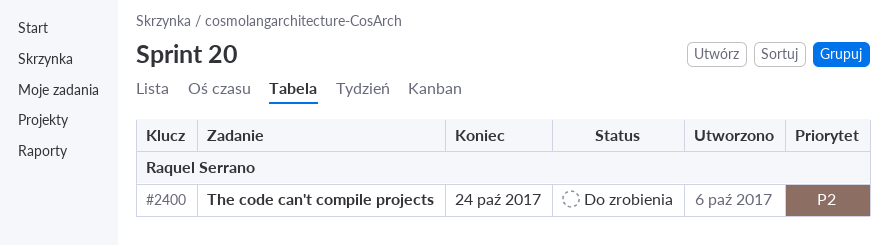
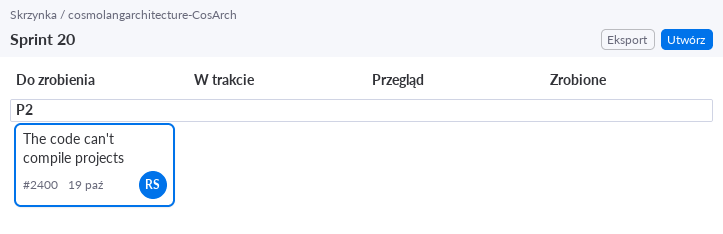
#2400, due: Oct 24 -> Oct 19

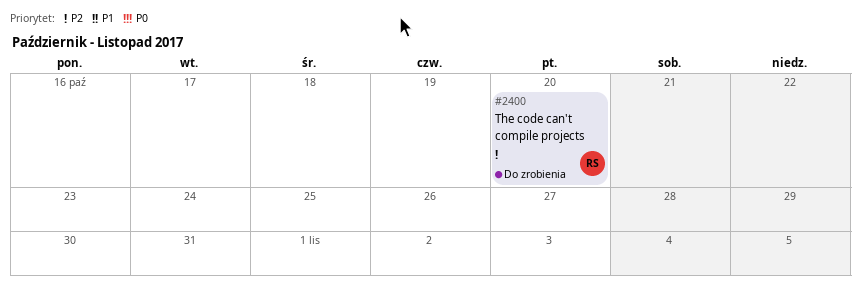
#2400, due: Oct 19 -> Oct 20

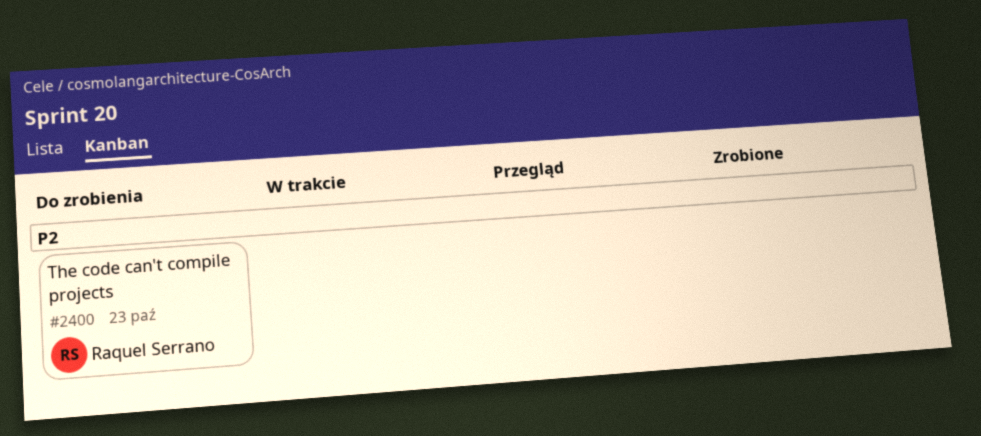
#2400, due: Oct 20 -> Oct 23

